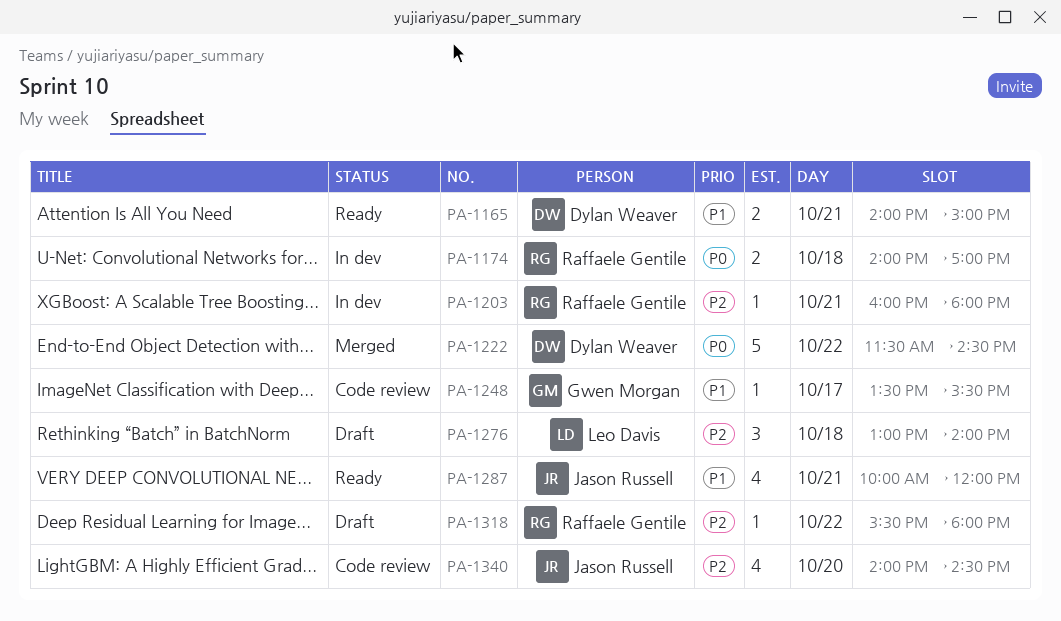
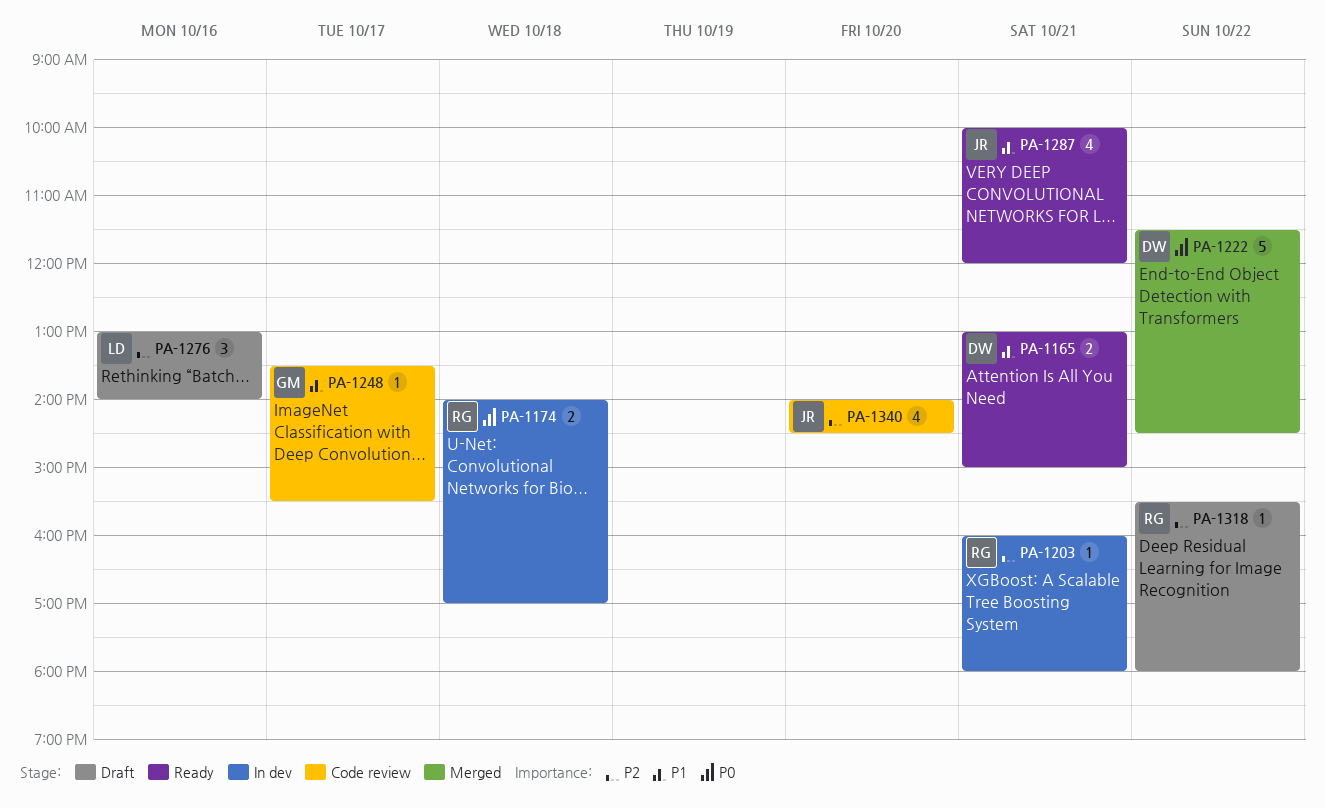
PA-1165, begins: 14:00 -> 13:00
PA-1276, day: Oct 18 -> Oct 16

